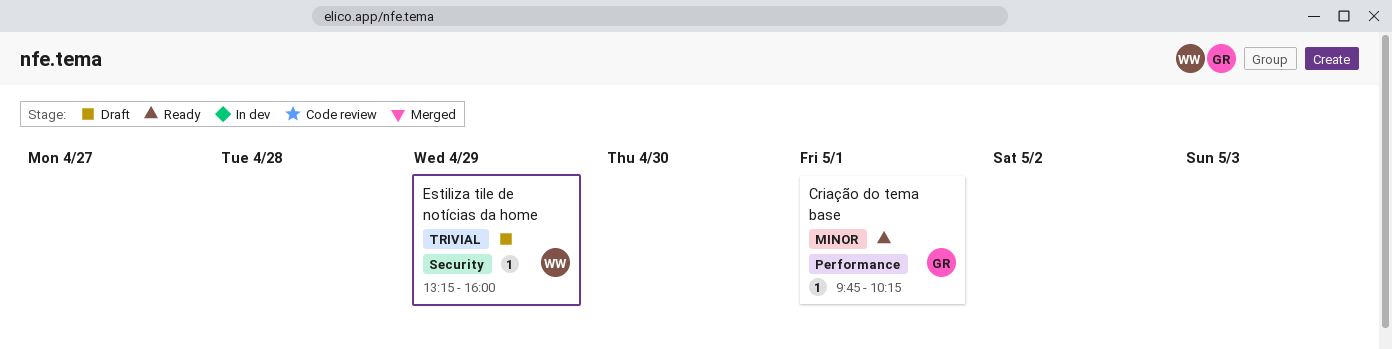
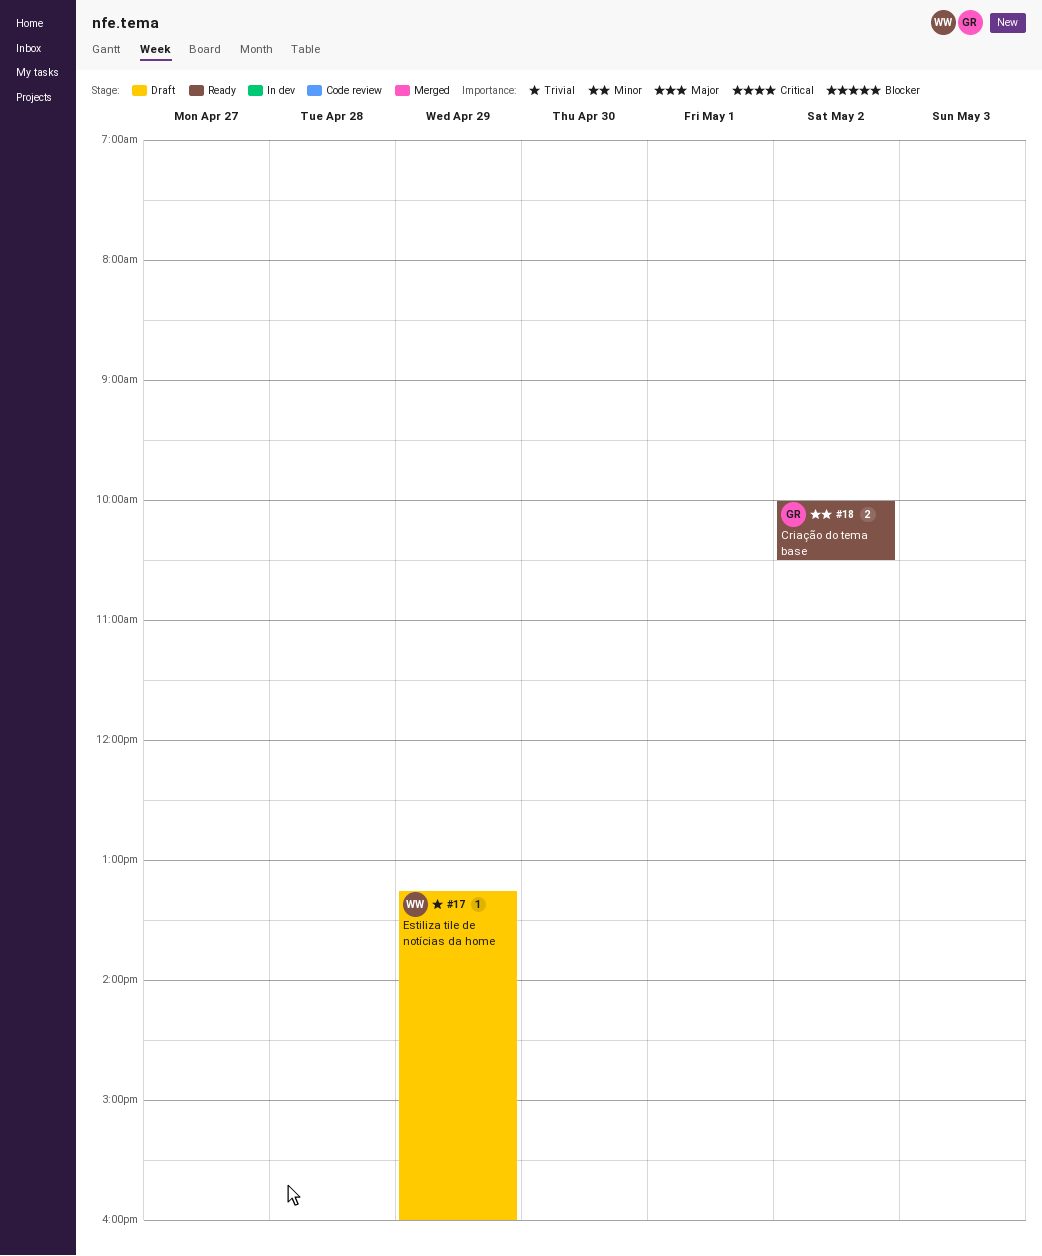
Criação do tema base, estimate: 1 -> 2
Criação do tema base, day: May 1 -> May 2
Criação do tema base, begins: 09:45 -> 10:00
Criação do tema base, ends: 10:15 -> 10:30

